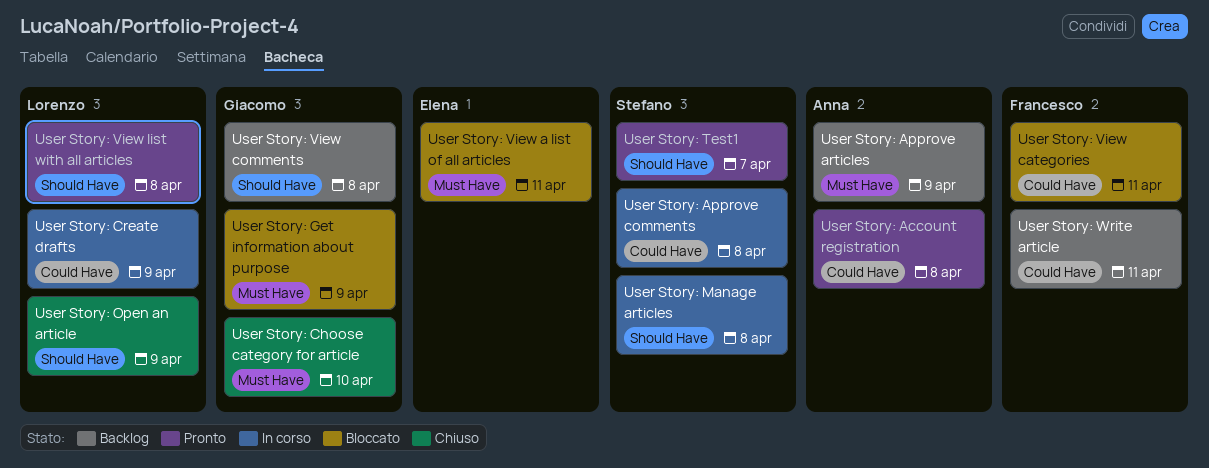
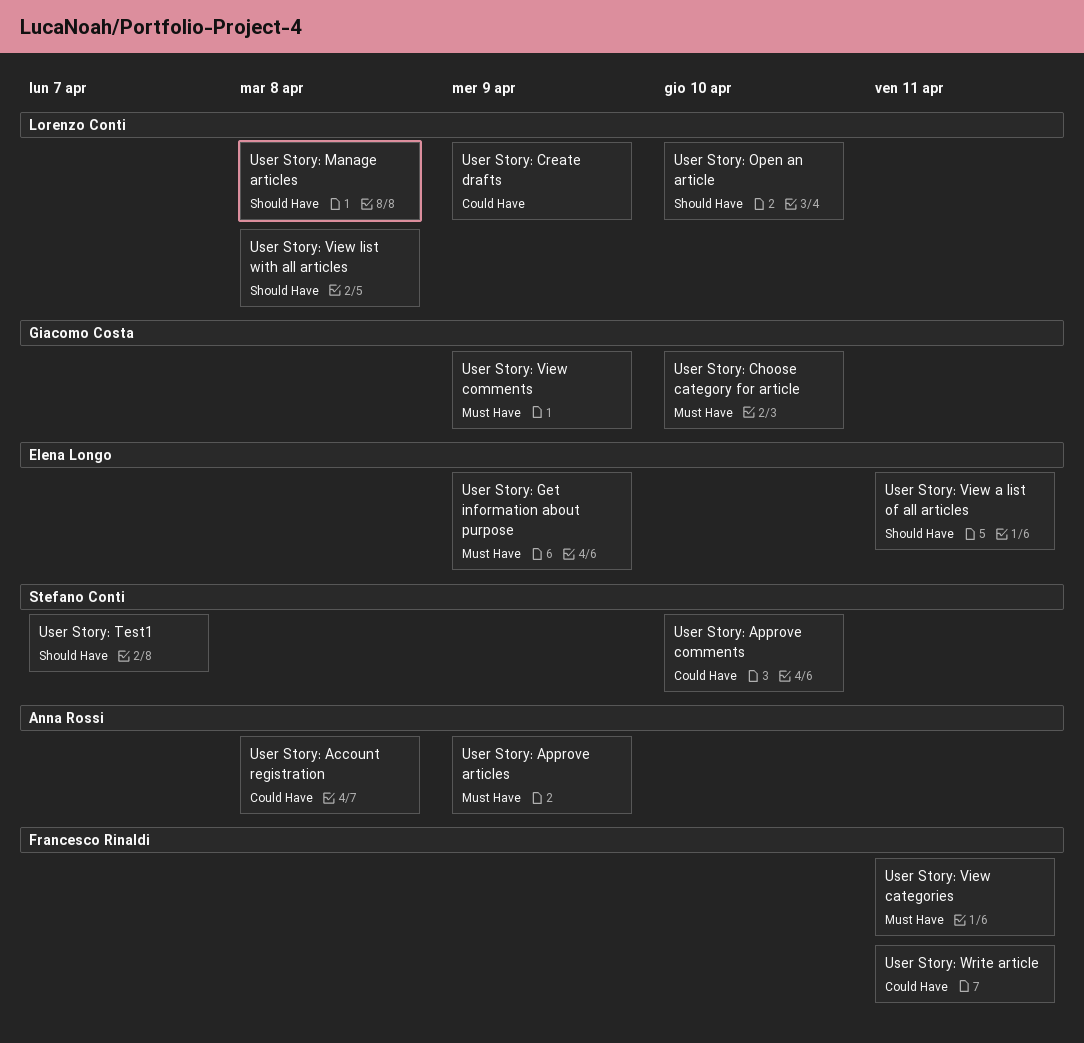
User Story: Approve comments, due: Apr 8 -> Apr 10
User Story: Get information about purpose, owner: Giacomo Costa -> Elena Longo
User Story: Manage articles, owner: Stefano Conti -> Lorenzo Conti
User Story: Open an article, due: Apr 9 -> Apr 10
User Story: View a list of all articles, label: Must Have -> Should Have
User Story: View categories, label: Could Have -> Must Have
User Story: View comments, label: Should Have -> Must Have
User Story: View comments, due: Apr 8 -> Apr 9

